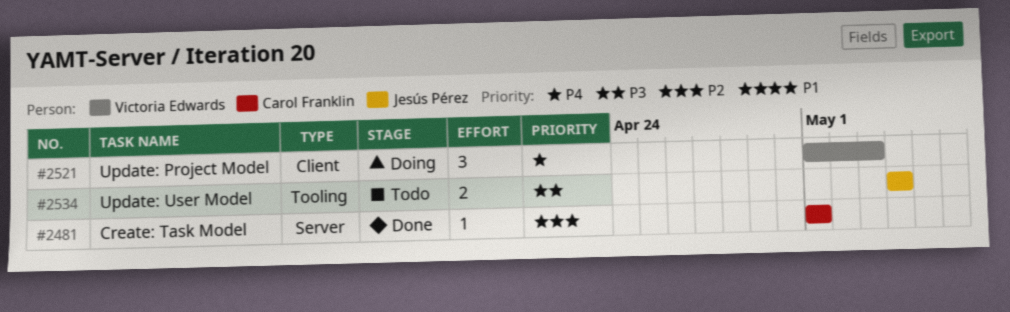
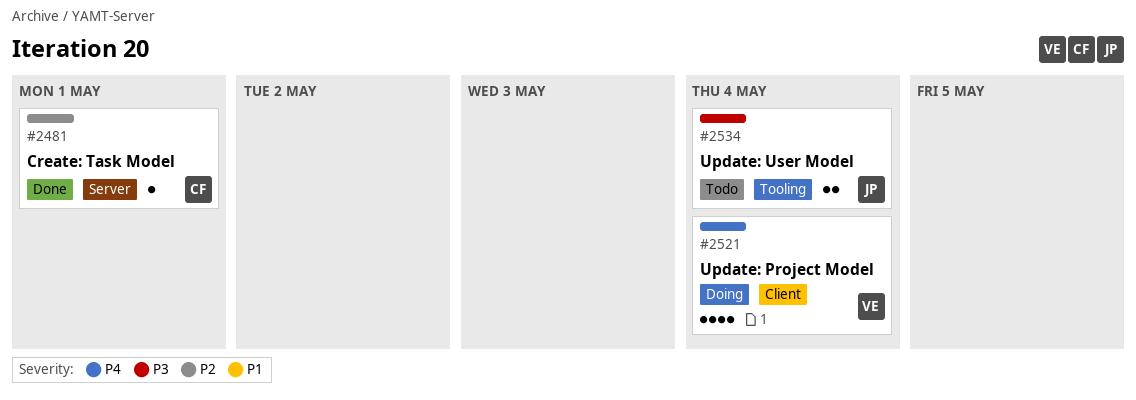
#2521, estimate: 3 -> 4
#2521, due: May 3 -> May 4

